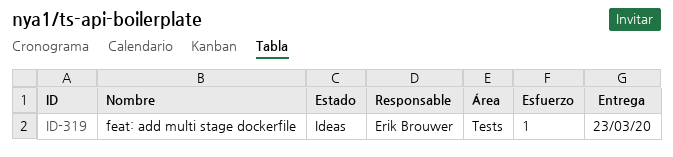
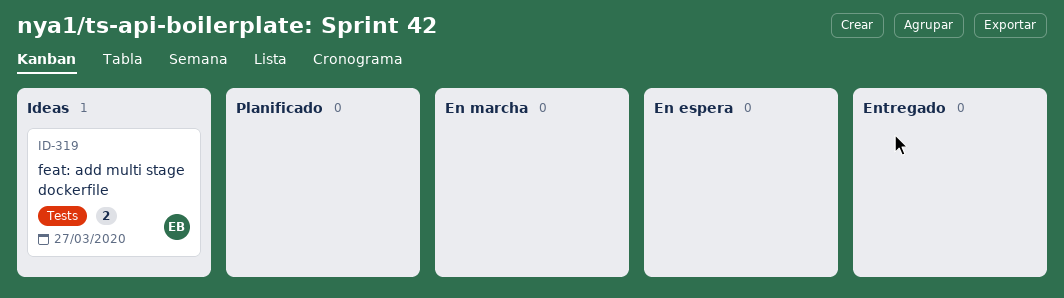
ID-319, estimate: 1 -> 2
ID-319, due: Mar 23 -> Mar 27

